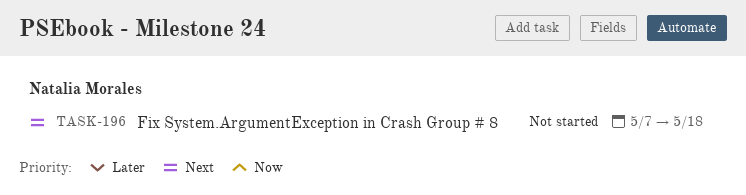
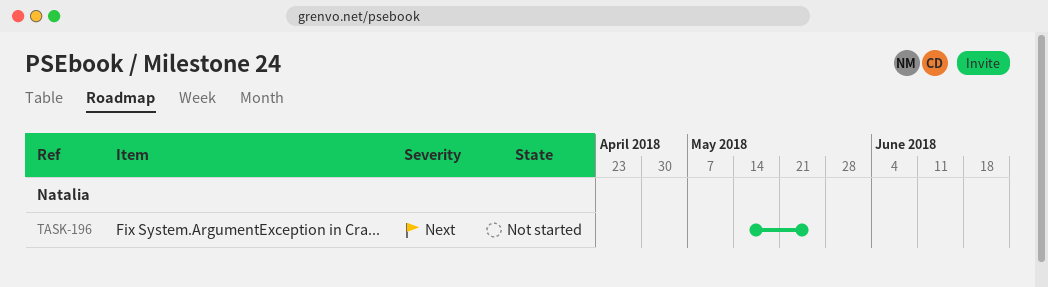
TASK-196, start: May 7 -> May 14
TASK-196, due: May 18 -> May 25

